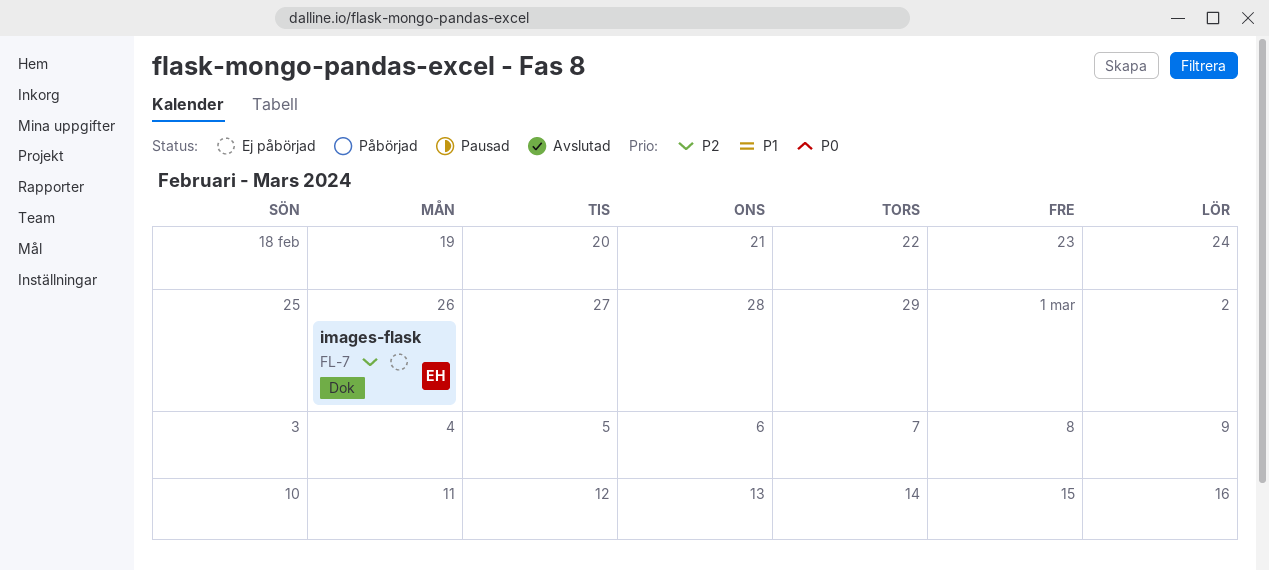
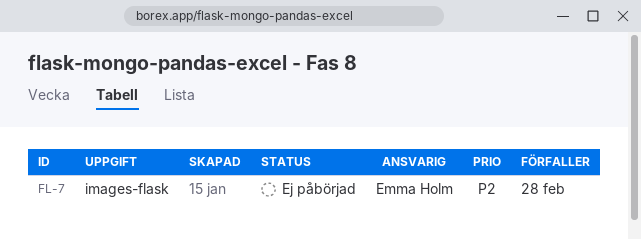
FL-7, due: Feb 26 -> Feb 28

